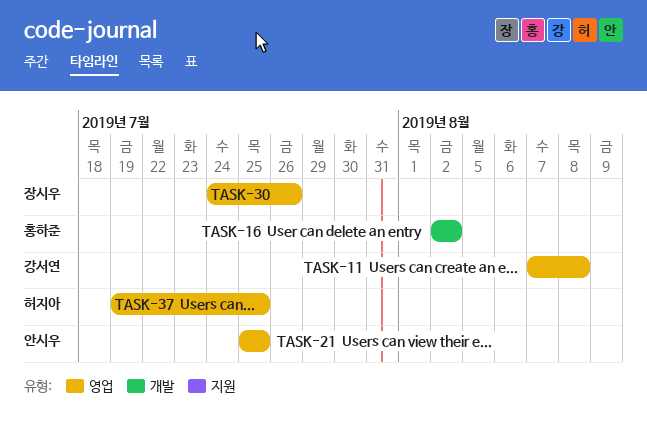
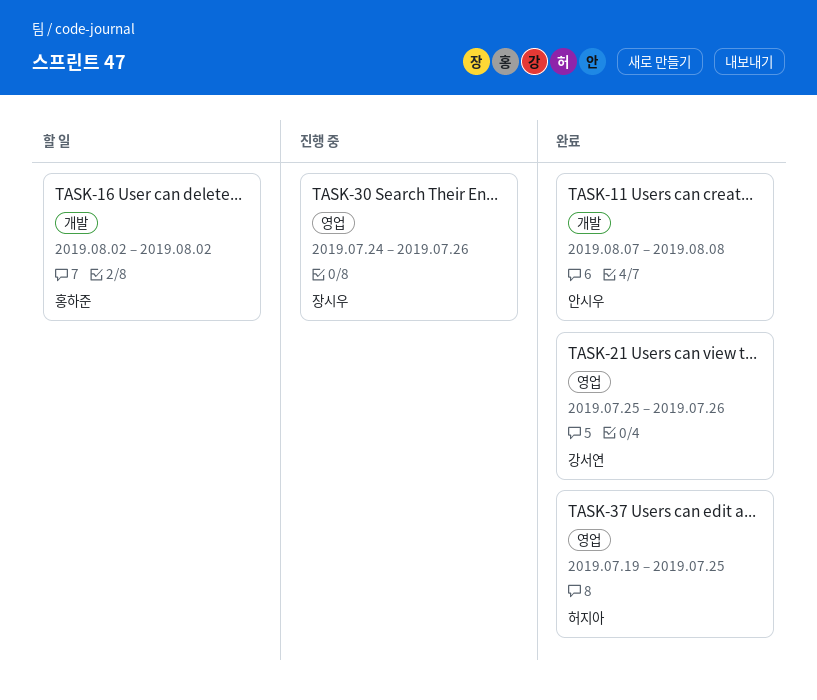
TASK-11, owner: 강서연 -> 안시우
TASK-11, label: 영업 -> 개발
TASK-21, owner: 안시우 -> 강서연
TASK-21, due: Jul 25 -> Jul 26

